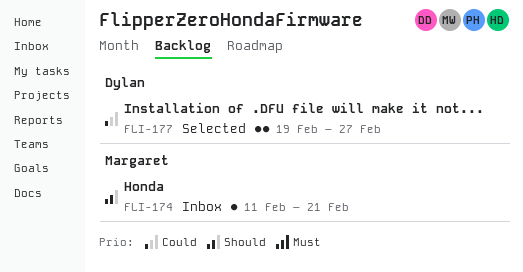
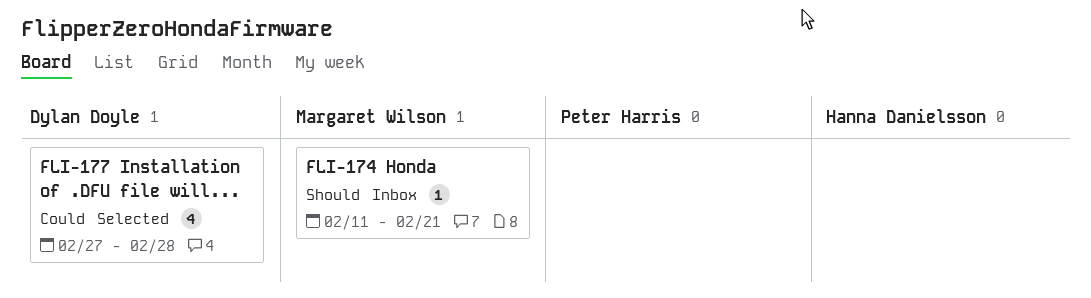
FLI-177, estimate: 2 -> 4
FLI-177, start: Feb 19 -> Feb 27
FLI-177, due: Feb 27 -> Feb 28

